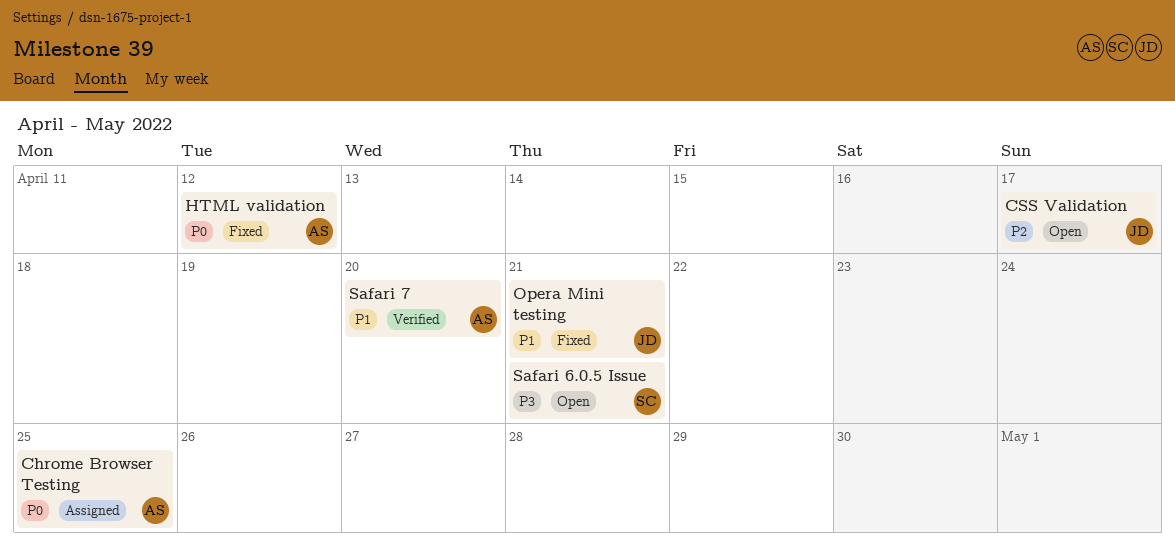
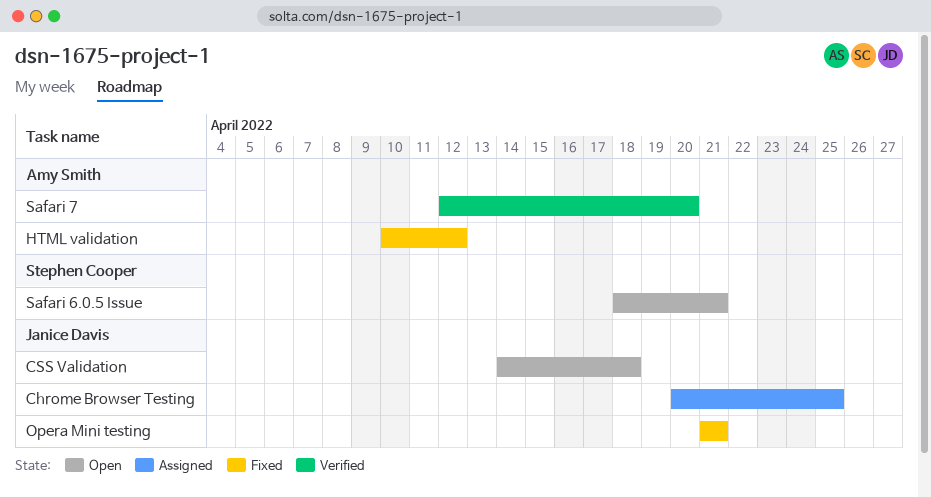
Chrome Browser Testing, owner: Amy Smith -> Janice Davis
CSS Validation, due: Apr 17 -> Apr 18

